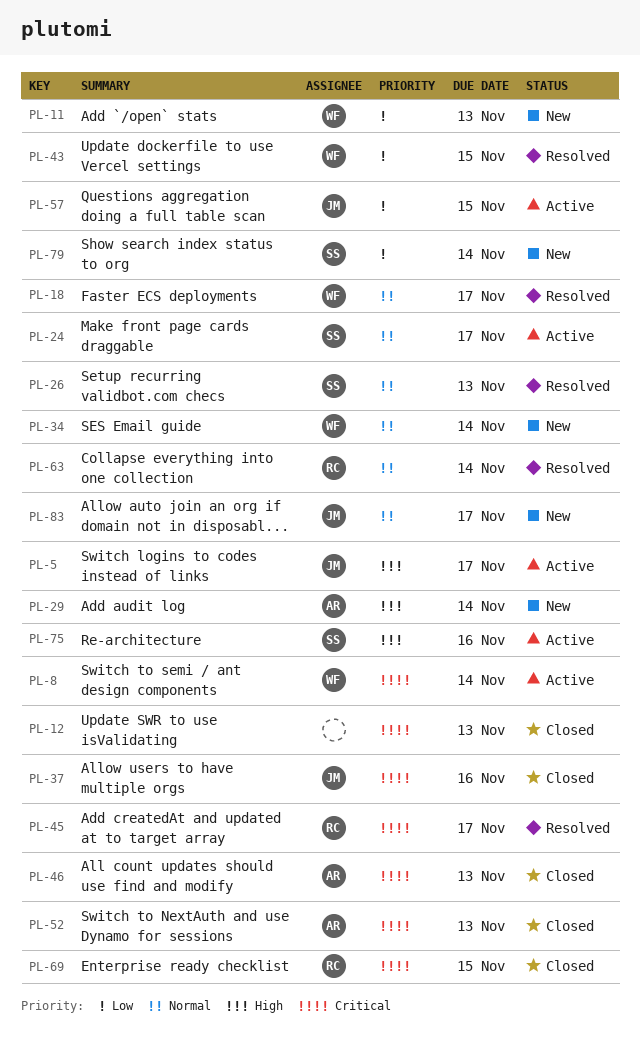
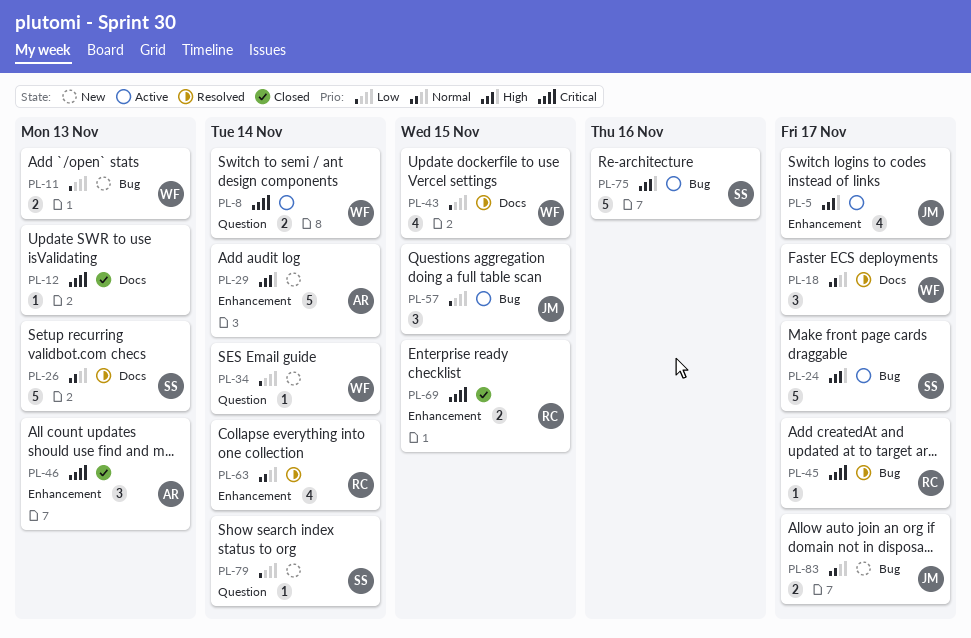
PL-24, priority: Normal -> High
PL-34, priority: Normal -> Low
PL-37: present -> none
PL-52: present -> none

